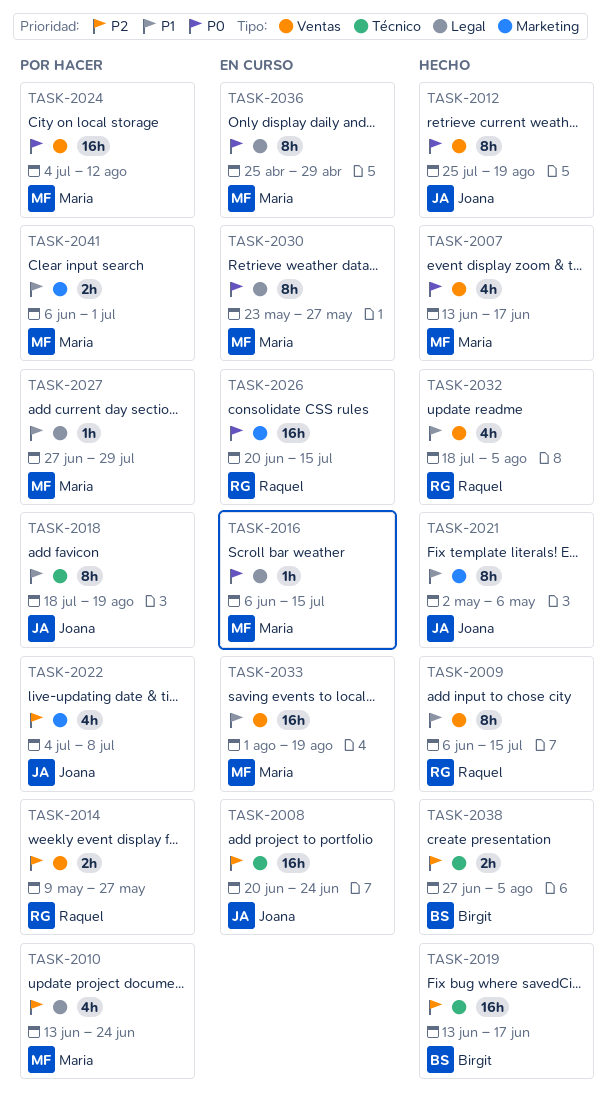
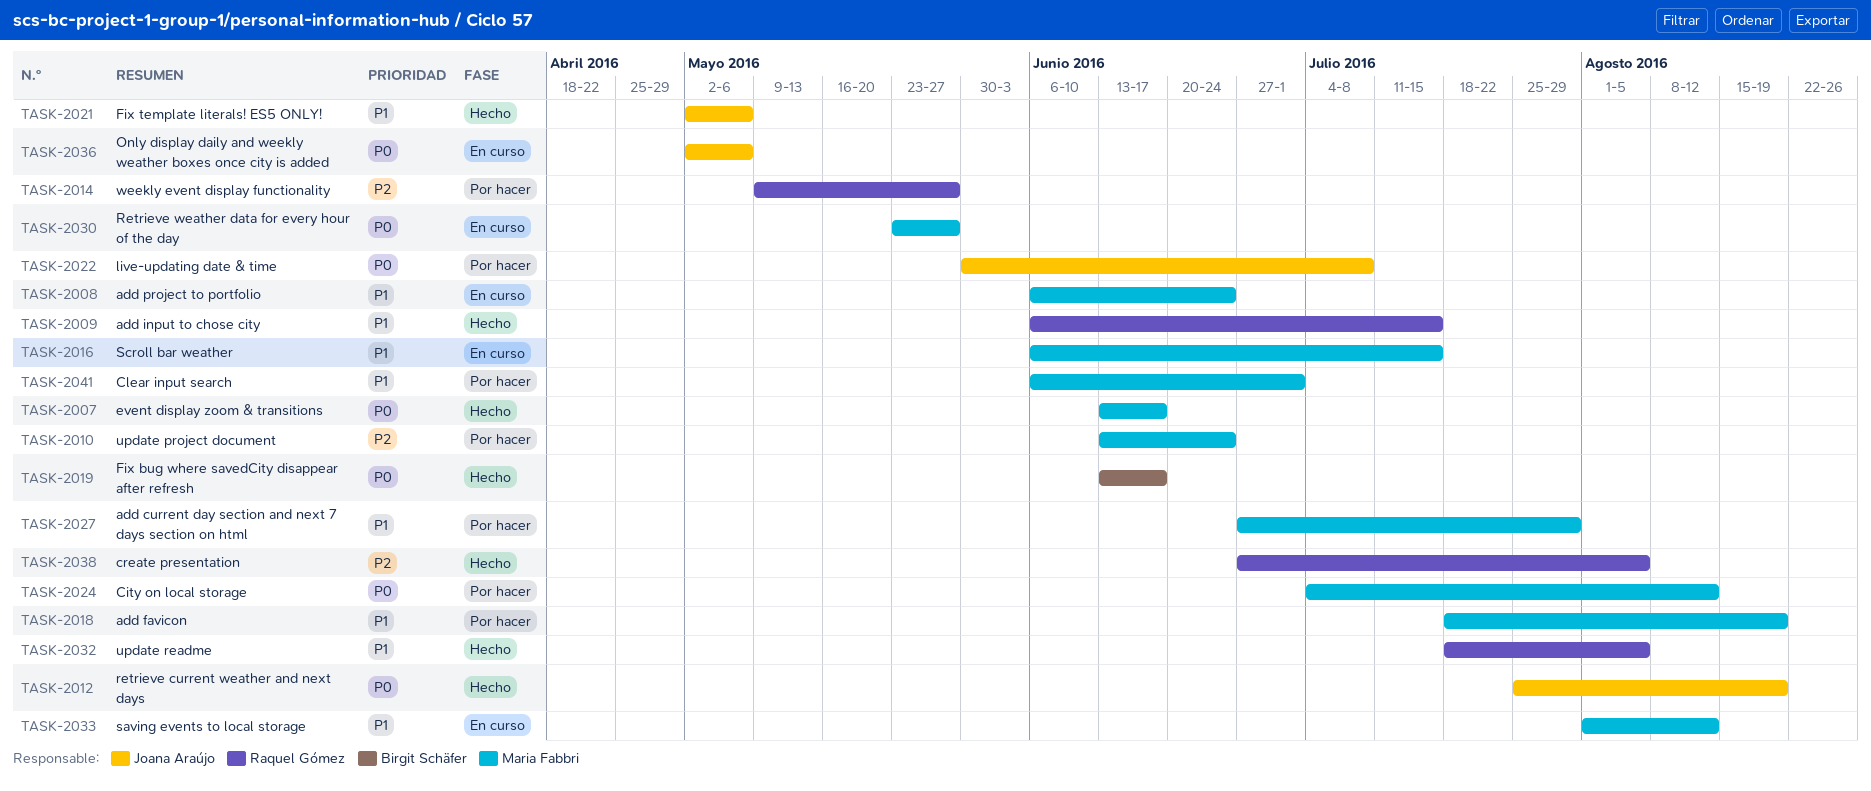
TASK-2008, owner: Joana Araújo -> Maria Fabbri
TASK-2008, priority: P2 -> P1
TASK-2008, start: Jun 20 -> Jun 6
TASK-2016, priority: P0 -> P1
TASK-2018, owner: Joana Araújo -> Maria Fabbri
TASK-2019, priority: P2 -> P0
TASK-2022, priority: P2 -> P0
TASK-2022, start: Jul 4 -> May 30
TASK-2026: present -> none
TASK-2033, due: Aug 19 -> Aug 12
TASK-2036, owner: Maria Fabbri -> Joana Araújo
TASK-2036, start: Apr 25 -> May 2
TASK-2036, due: Apr 29 -> May 6
TASK-2038, owner: Birgit Schäfer -> Raquel Gómez

